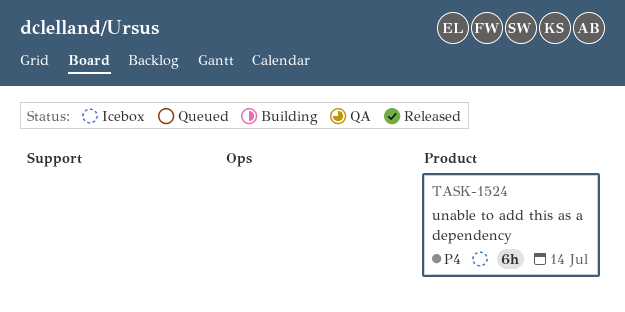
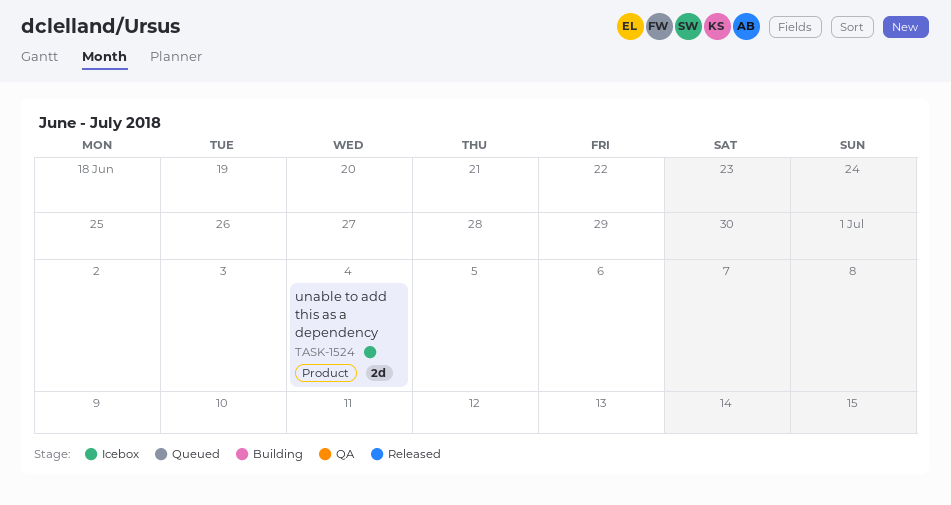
TASK-1524, estimate: 6h -> 2d
TASK-1524, due: Jul 14 -> Jul 4

